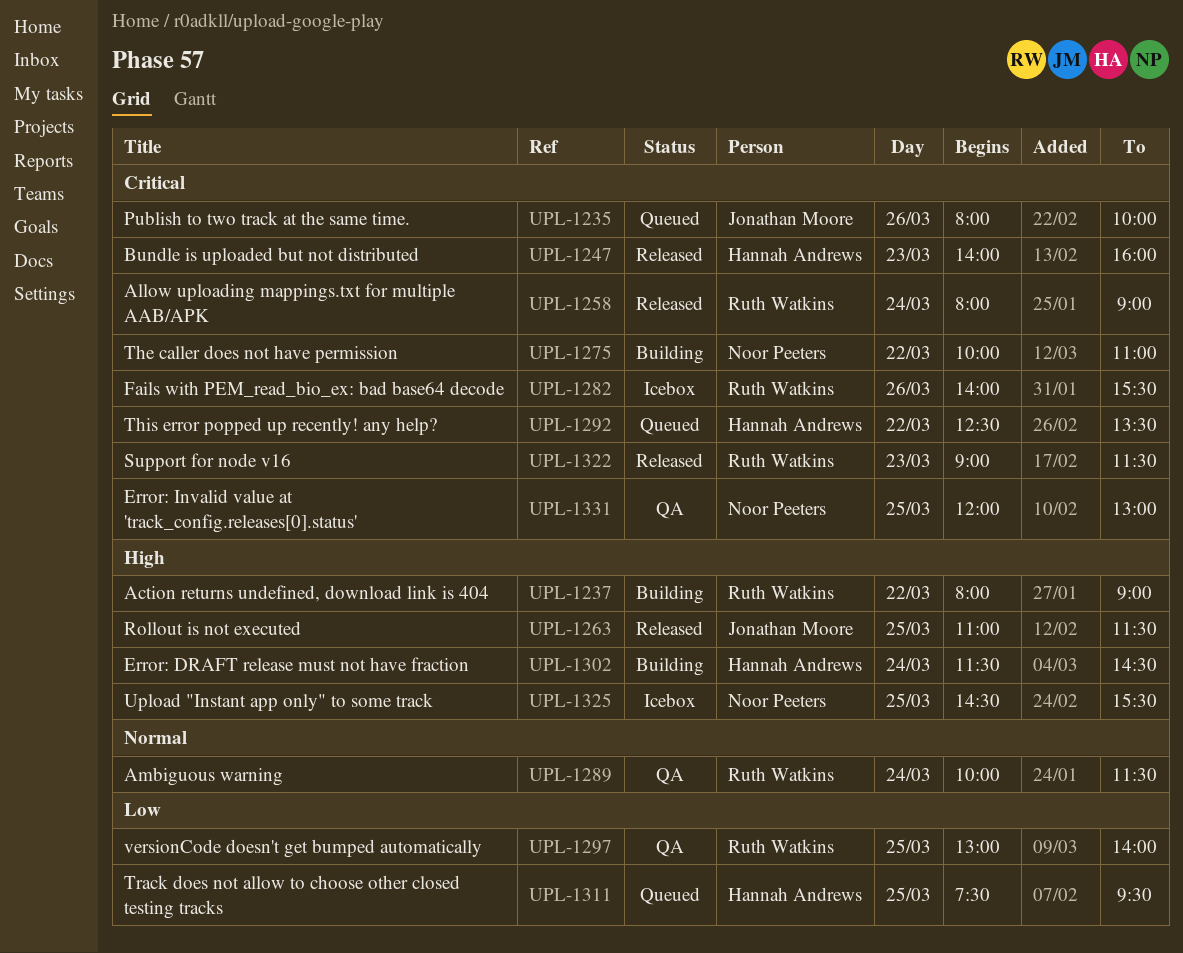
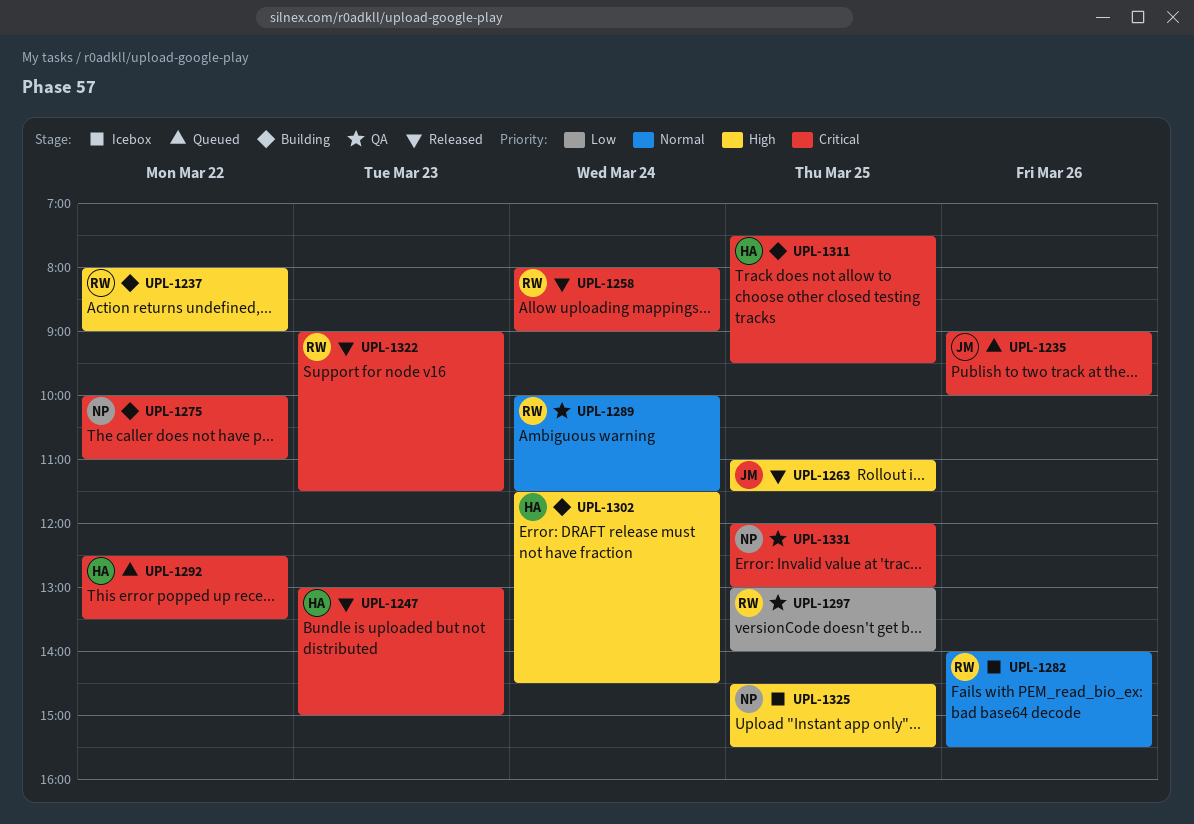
UPL-1235, begins: 08:00 -> 09:00
UPL-1247, begins: 14:00 -> 13:00
UPL-1247, ends: 16:00 -> 15:00
UPL-1282, priority: Critical -> Normal
UPL-1311, status: Queued -> Building
UPL-1311, priority: Low -> Critical

